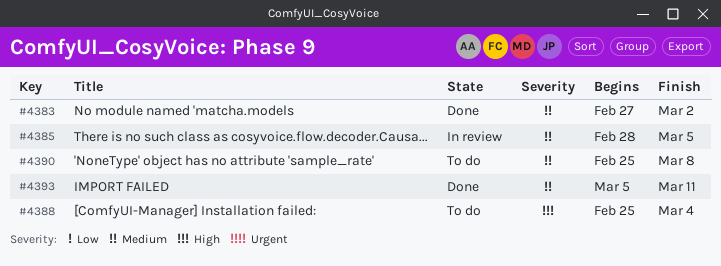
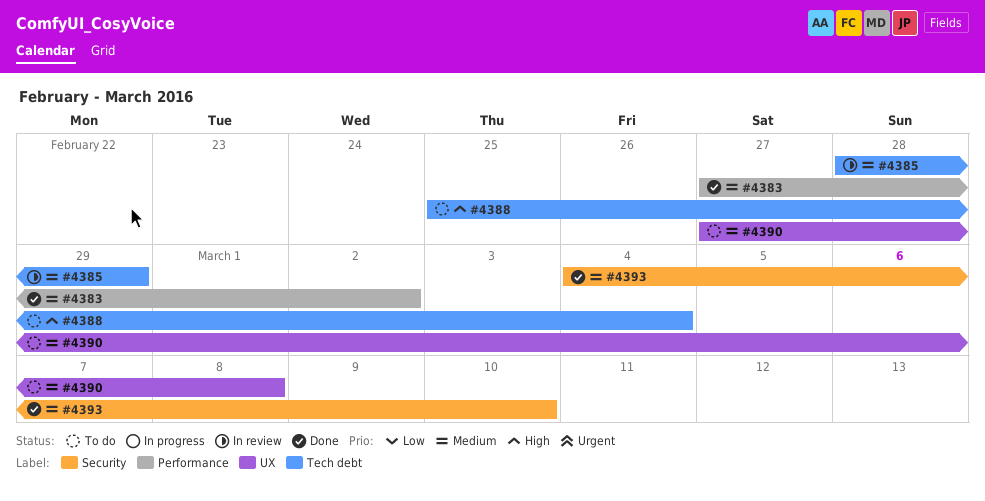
#4385, due: Mar 5 -> Feb 29
#4390, start: Feb 25 -> Feb 27
#4393, start: Mar 5 -> Mar 4
#4393, due: Mar 11 -> Mar 10

